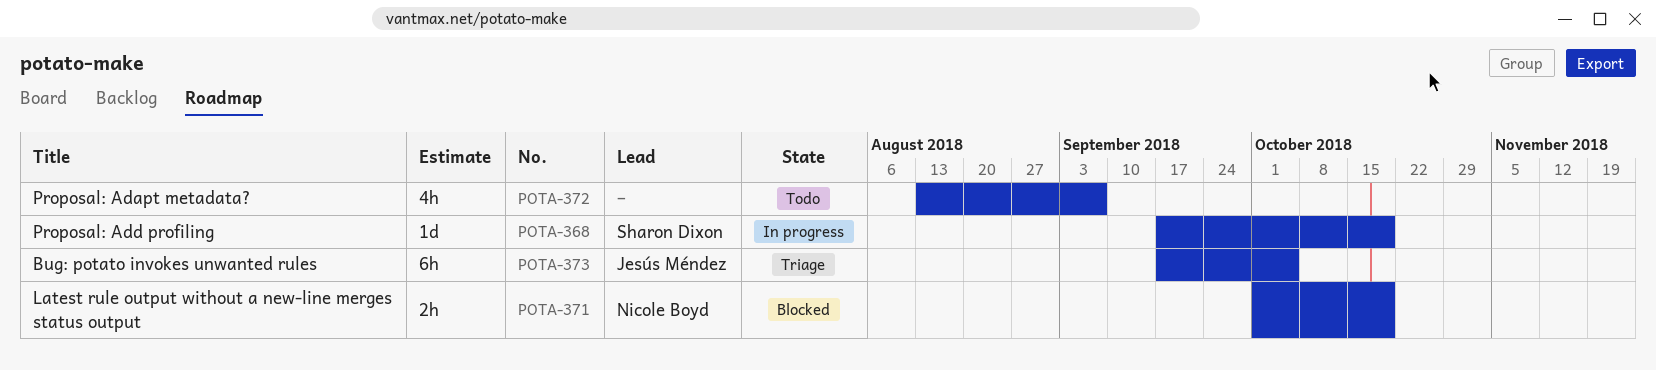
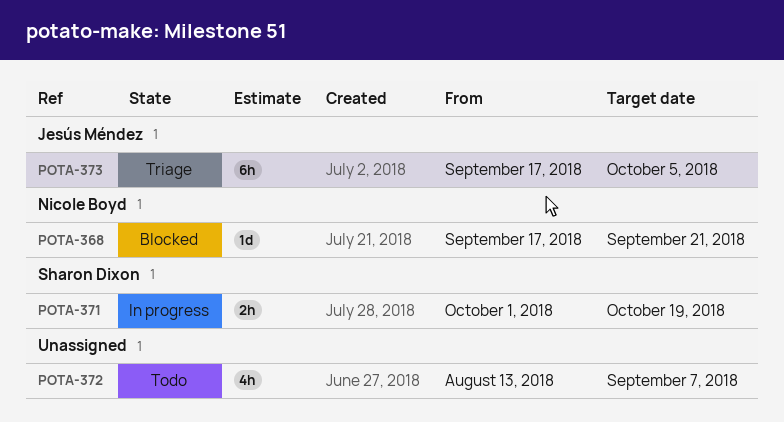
POTA-368, status: In progress -> Blocked
POTA-368, owner: Sharon Dixon -> Nicole Boyd
POTA-368, due: Oct 19 -> Sep 21
POTA-371, status: Blocked -> In progress
POTA-371, owner: Nicole Boyd -> Sharon Dixon

